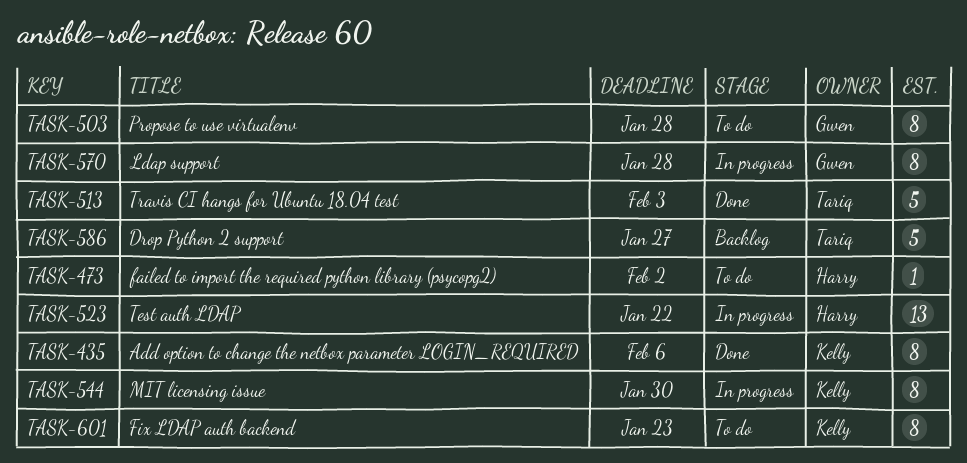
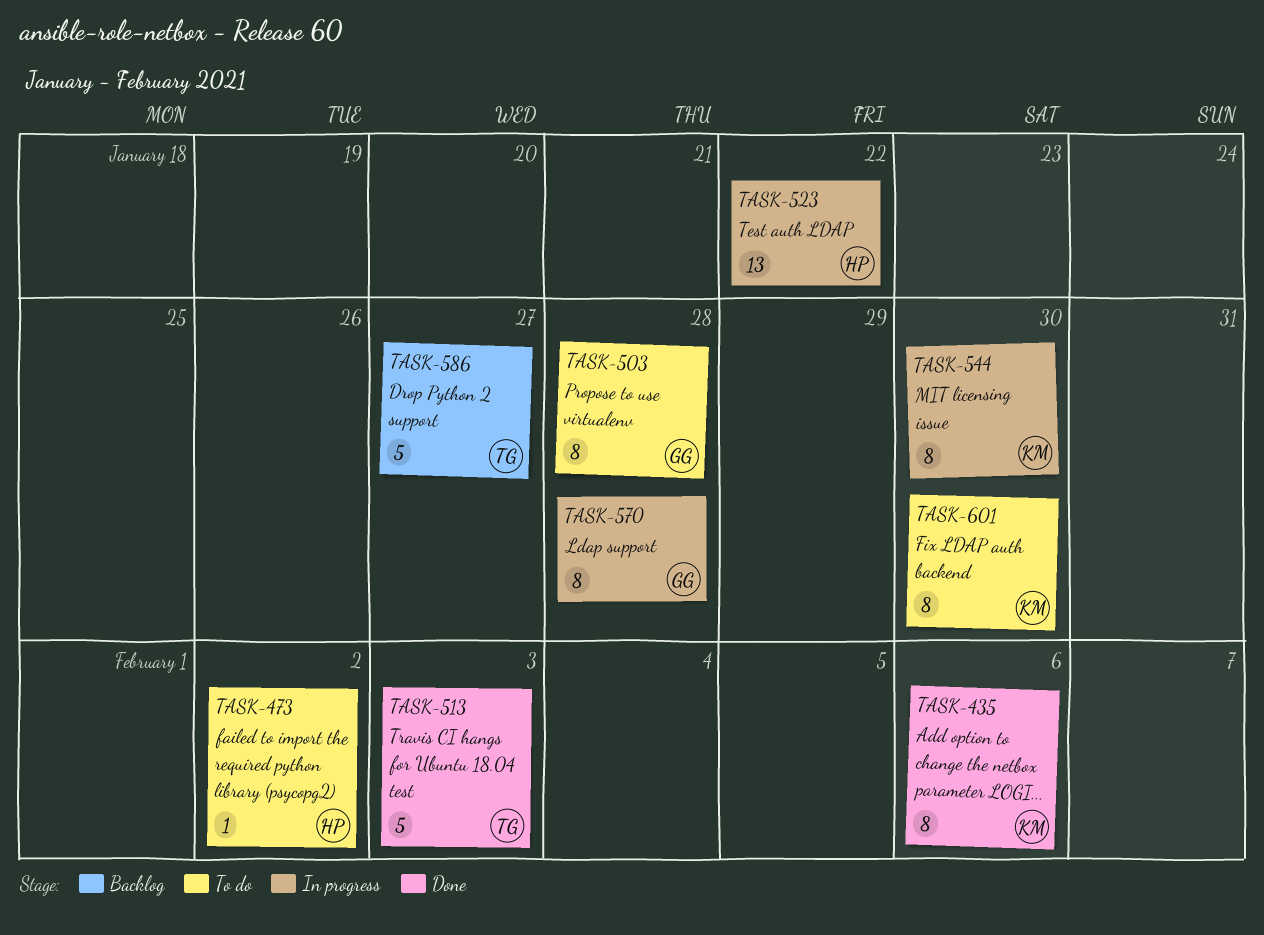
TASK-601, due: Jan 23 -> Jan 30

